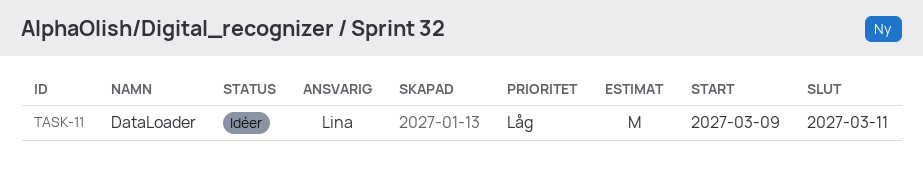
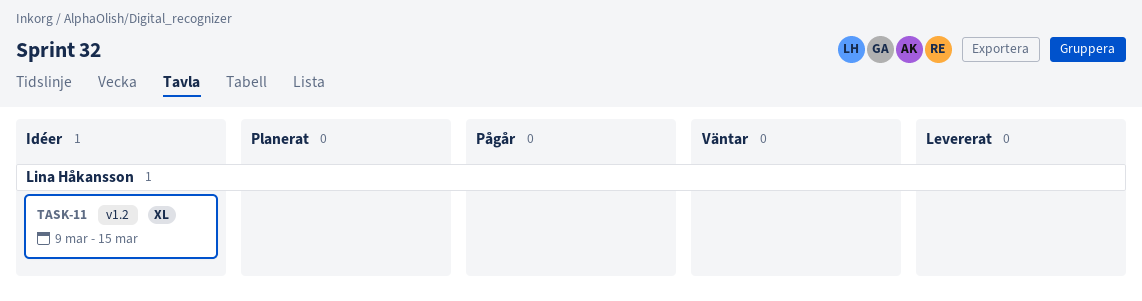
TASK-11, estimate: M -> XL
TASK-11, due: Mar 11 -> Mar 15

